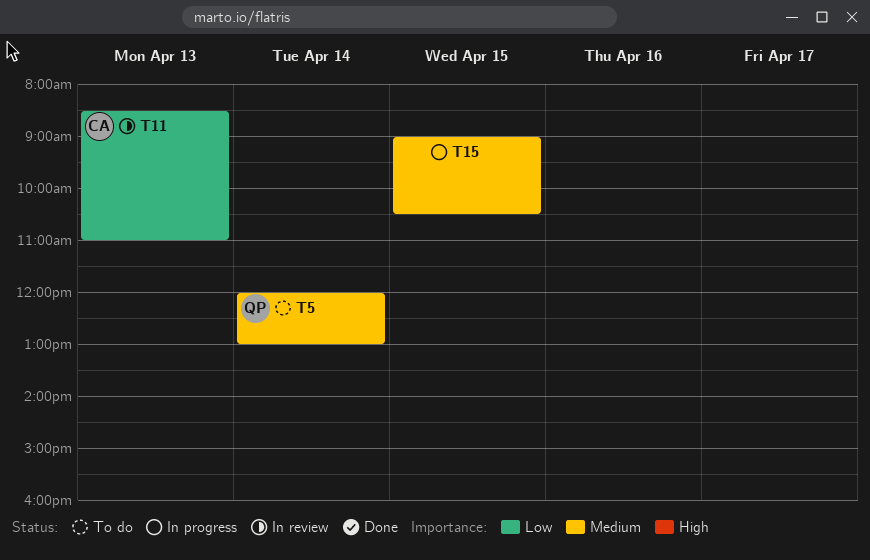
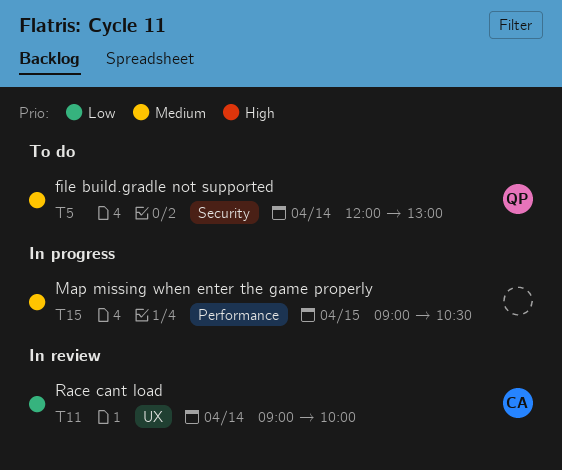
T11, day: Apr 13 -> Apr 14
T11, begins: 08:30 -> 09:00
T11, ends: 11:00 -> 10:00

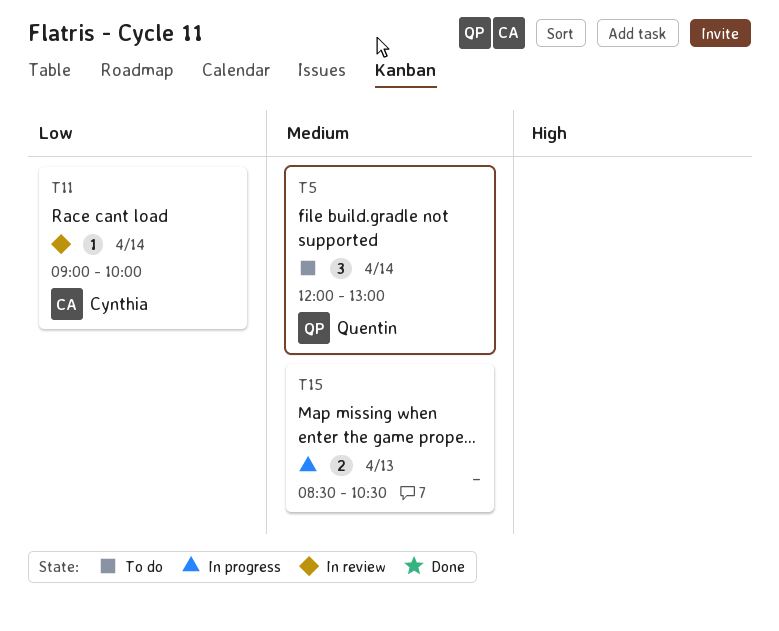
T15, day: Apr 15 -> Apr 13
T15, begins: 09:00 -> 08:30

